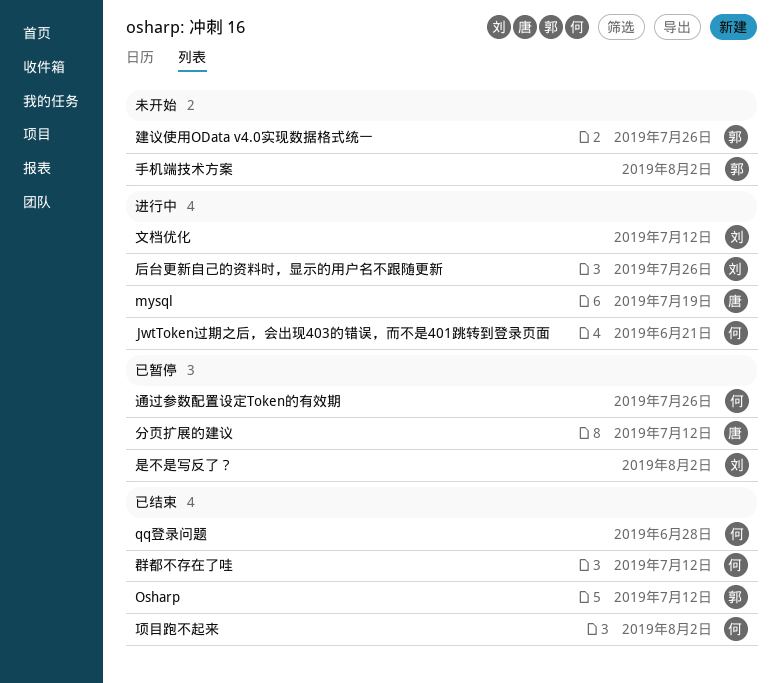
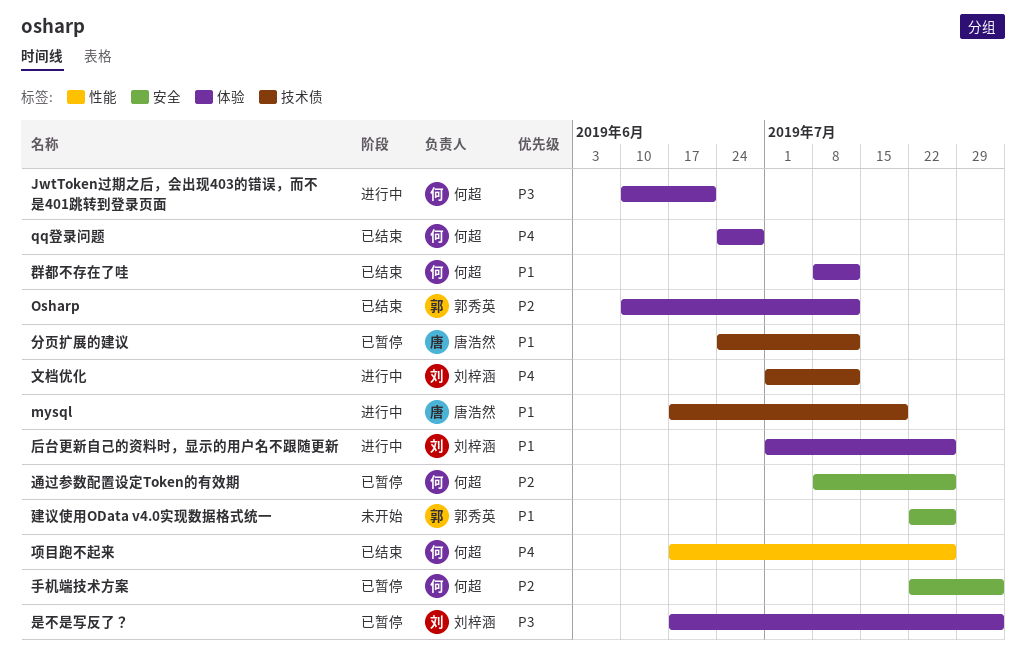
手机端技术方案, status: 未开始 -> 已暂停
手机端技术方案, owner: 郭秀英 -> 何超
项目跑不起来, due: Aug 2 -> Jul 26

